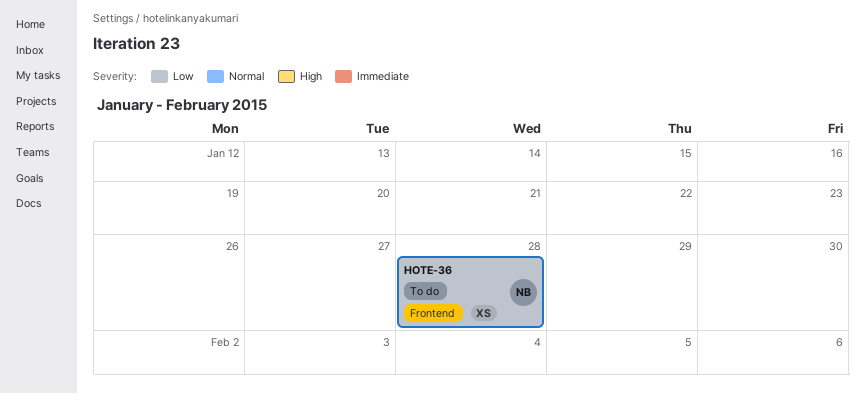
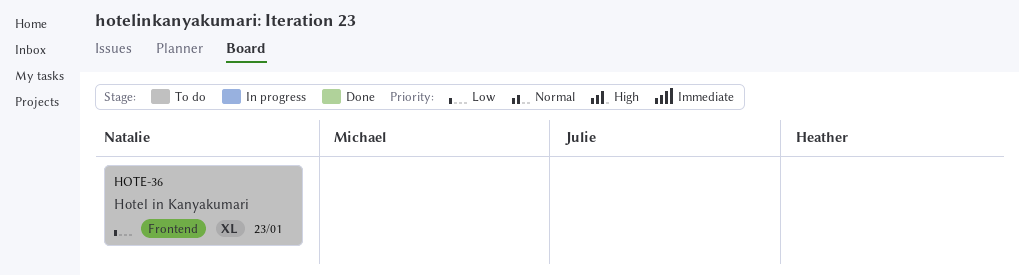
HOTE-36, estimate: XS -> XL
HOTE-36, due: Jan 28 -> Jan 23

